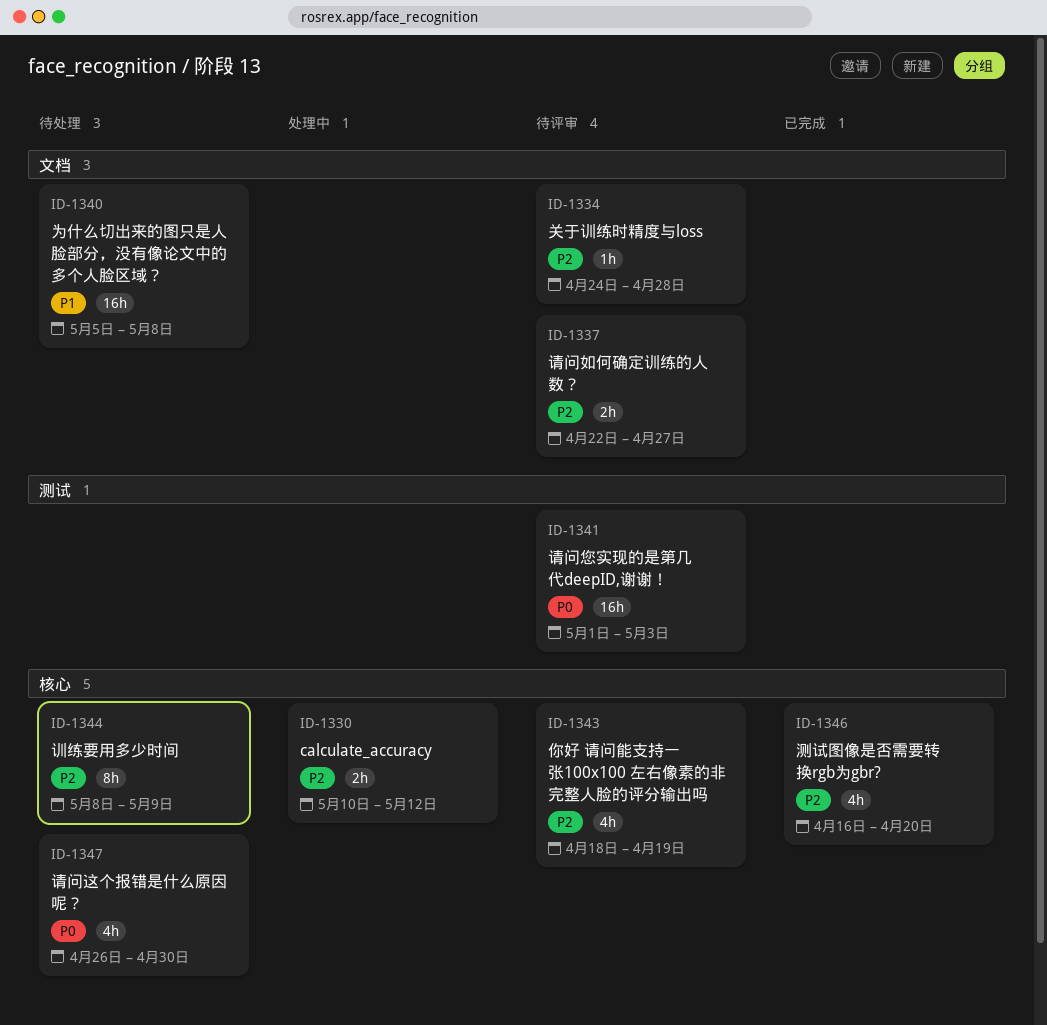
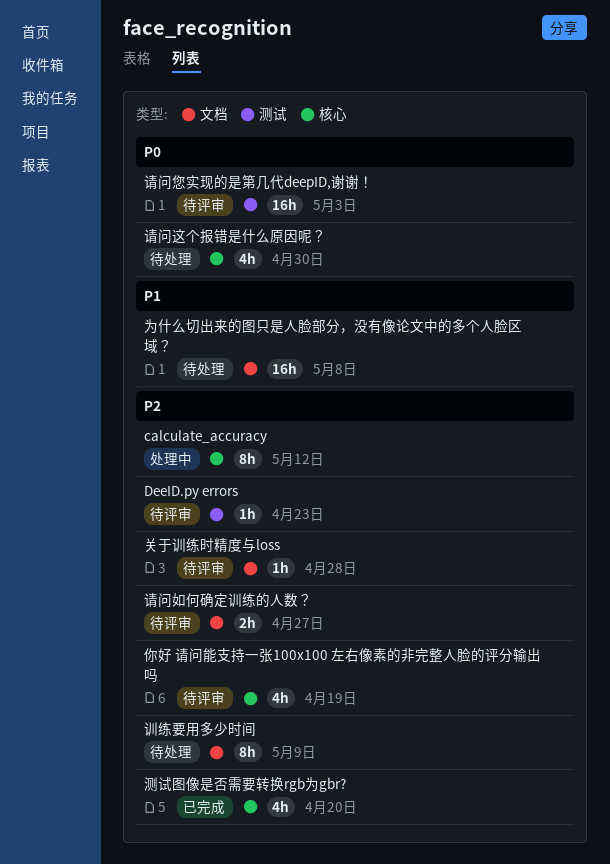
calculate_accuracy, estimate: 2h -> 8h
DeeID.py errors: none -> present
训练要用多少时间, label: 核心 -> 文档

